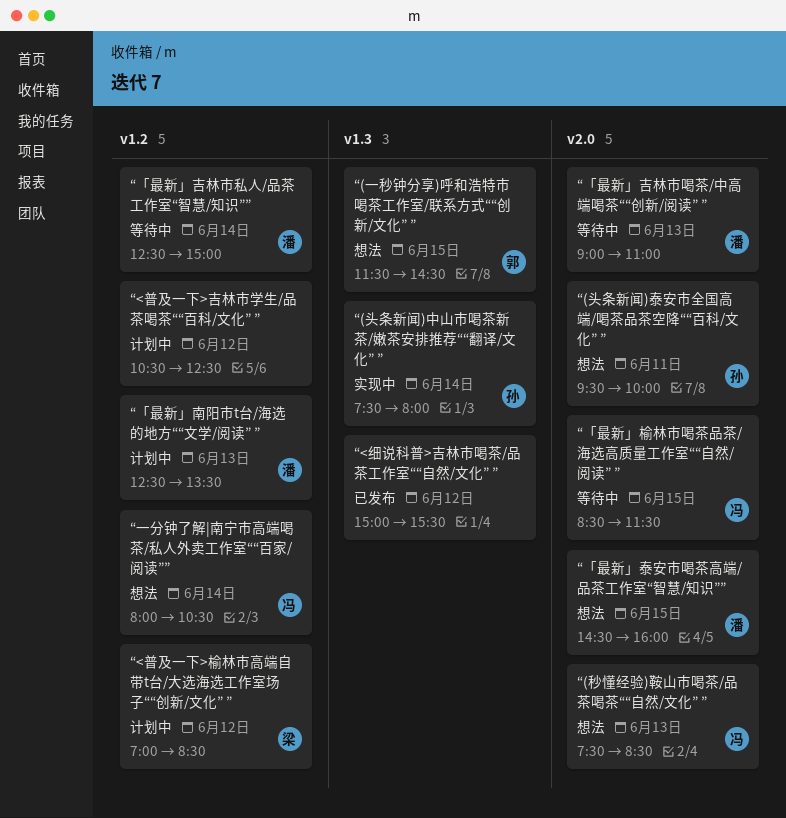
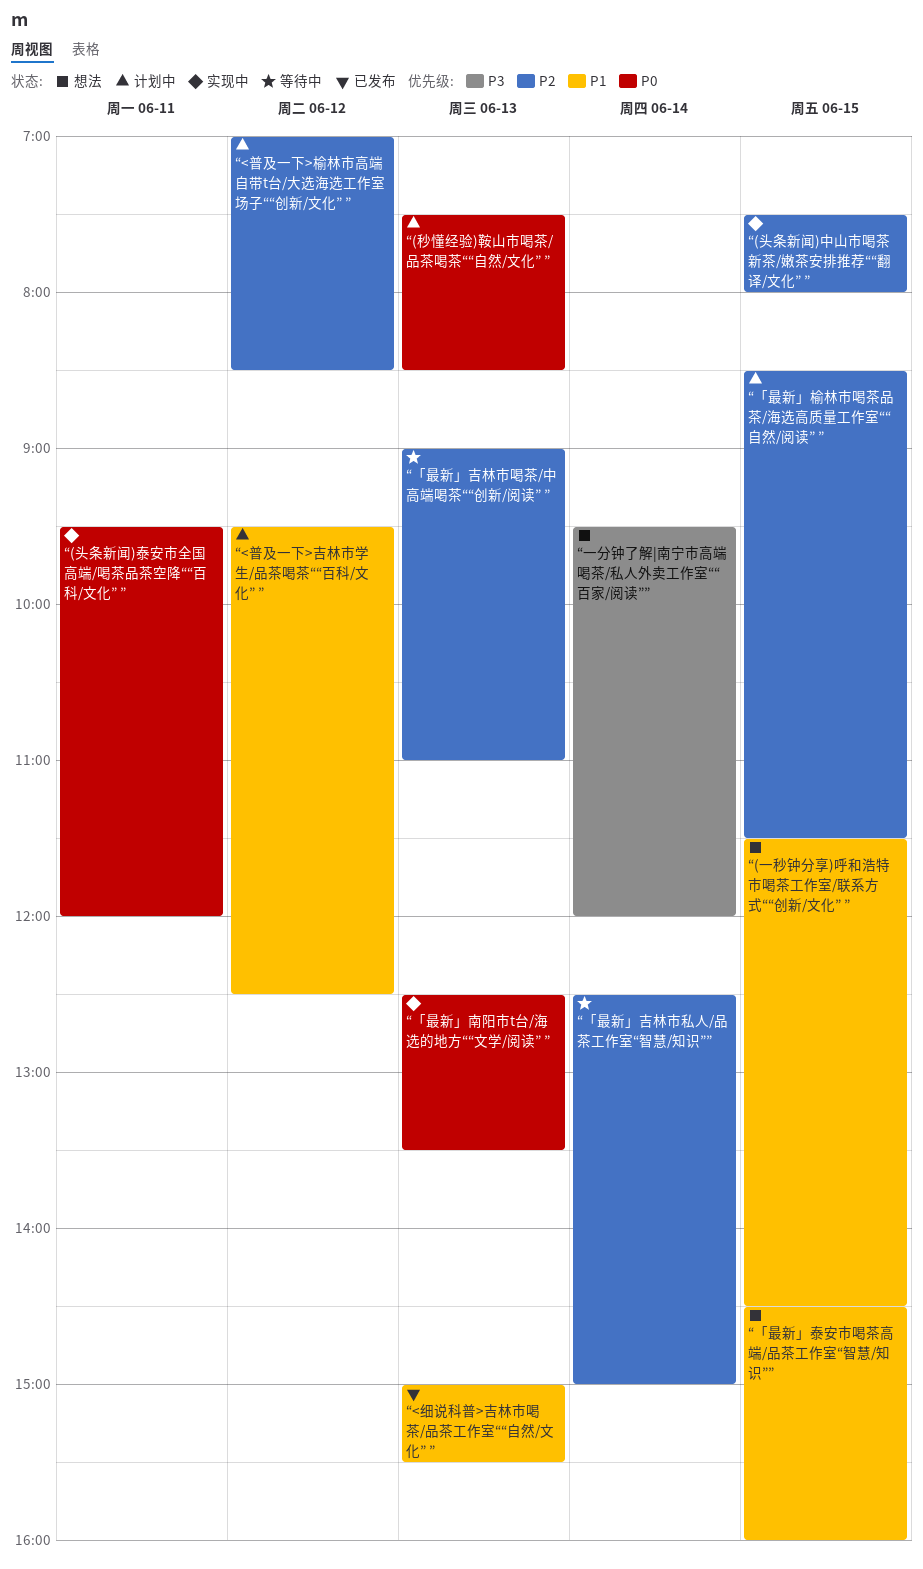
“(头条新闻)中山市喝茶新茶/嫩茶安排推荐““翻译/文化” ”, day: Jun 14 -> Jun 15
“(头条新闻)泰安市全国高端/喝茶品茶空降““百科/文化” ”, status: 想法 -> 实现中
“(头条新闻)泰安市全国高端/喝茶品茶空降““百科/文化” ”, ends: 10:00 -> 12:00
“(秒懂经验)鞍山市喝茶/品茶喝茶““自然/文化” ”, status: 想法 -> 计划中
“<普及一下>吉林市学生/品茶喝茶““百科/文化” ”, begins: 10:30 -> 09:30
“<细说科普>吉林市喝茶/品茶工作室““自然/文化” ”, day: Jun 12 -> Jun 13
“「最新」南阳市t台/海选的地方““文学/阅读” ”, status: 计划中 -> 实现中
“「最新」榆林市喝茶品茶/海选高质量工作室““自然/阅读” ”, status: 等待中 -> 计划中
“一分钟了解|南宁市高端喝茶/私人外卖工作室““百家/阅读””, begins: 08:00 -> 09:30
“一分钟了解|南宁市高端喝茶/私人外卖工作室““百家/阅读””, ends: 10:30 -> 12:00

